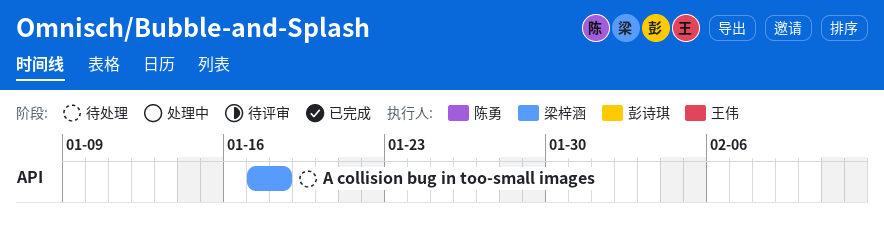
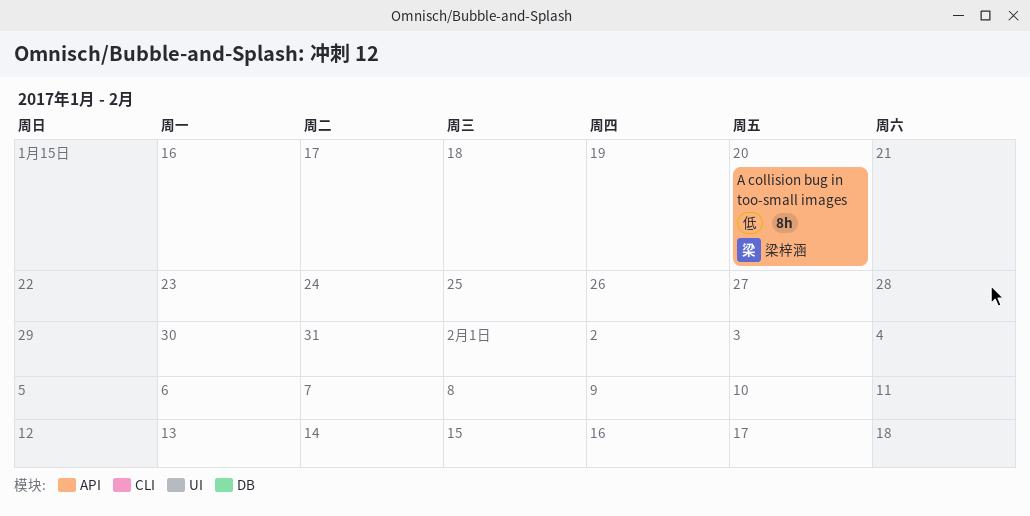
A collision bug in too-small images, due: Jan 18 -> Jan 20

